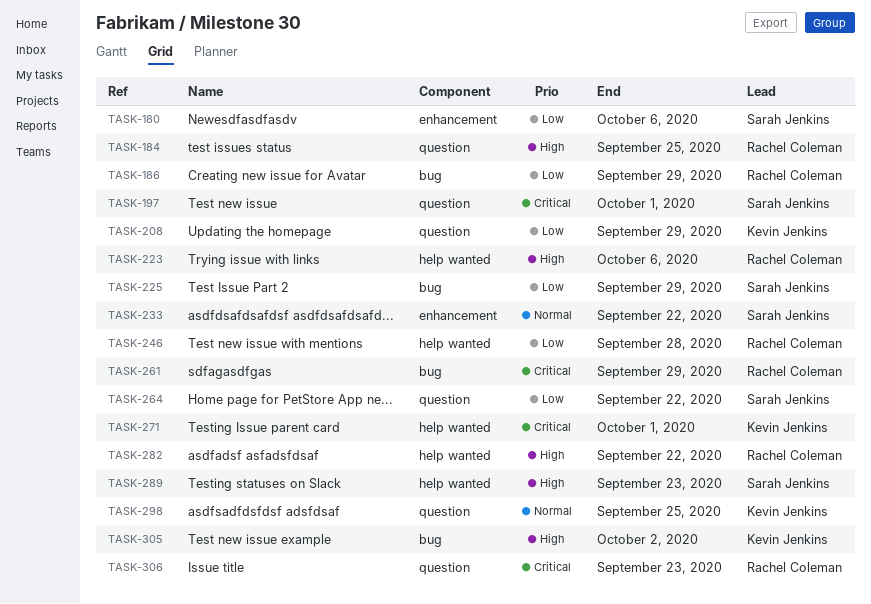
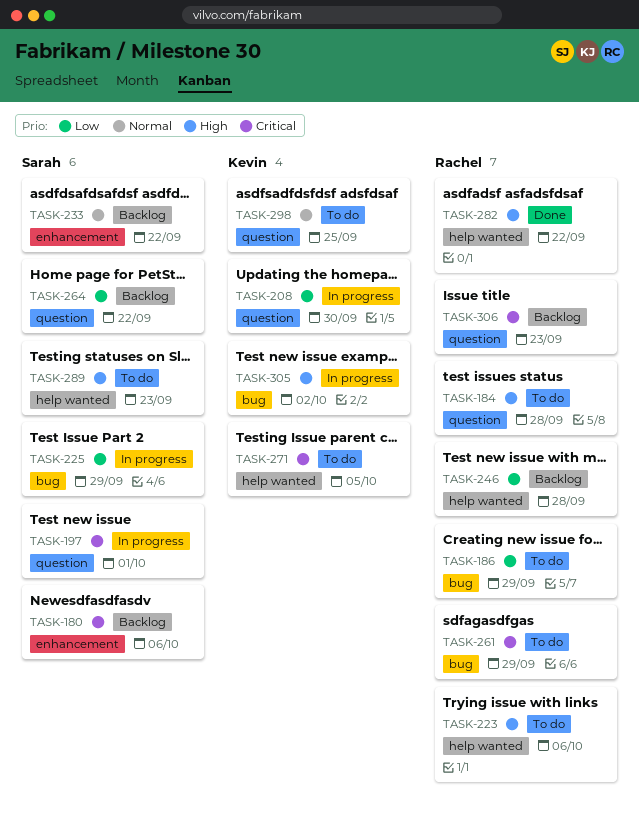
TASK-180, priority: Low -> Critical
TASK-184, due: Sep 25 -> Sep 28
TASK-208, due: Sep 29 -> Sep 30
TASK-271, due: Oct 1 -> Oct 5

